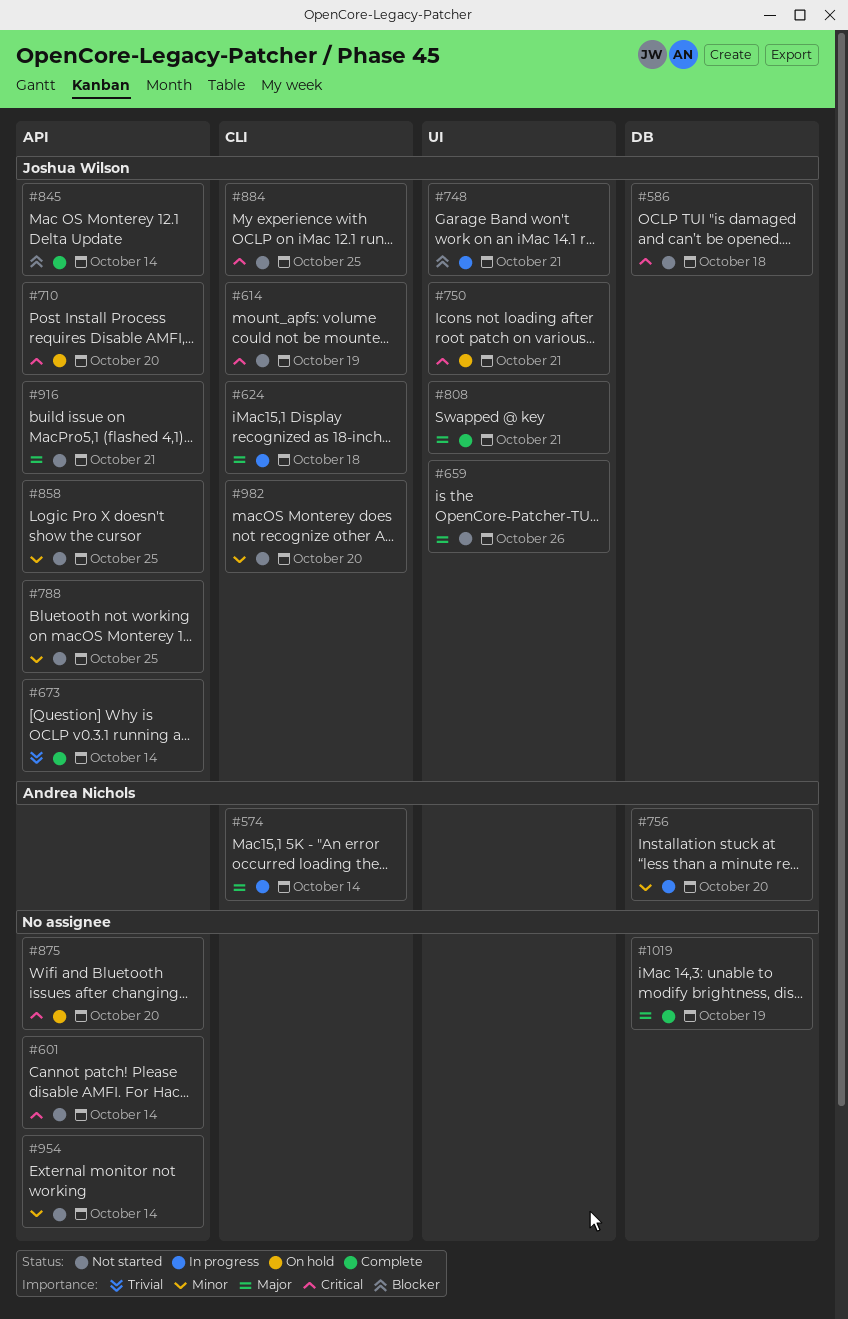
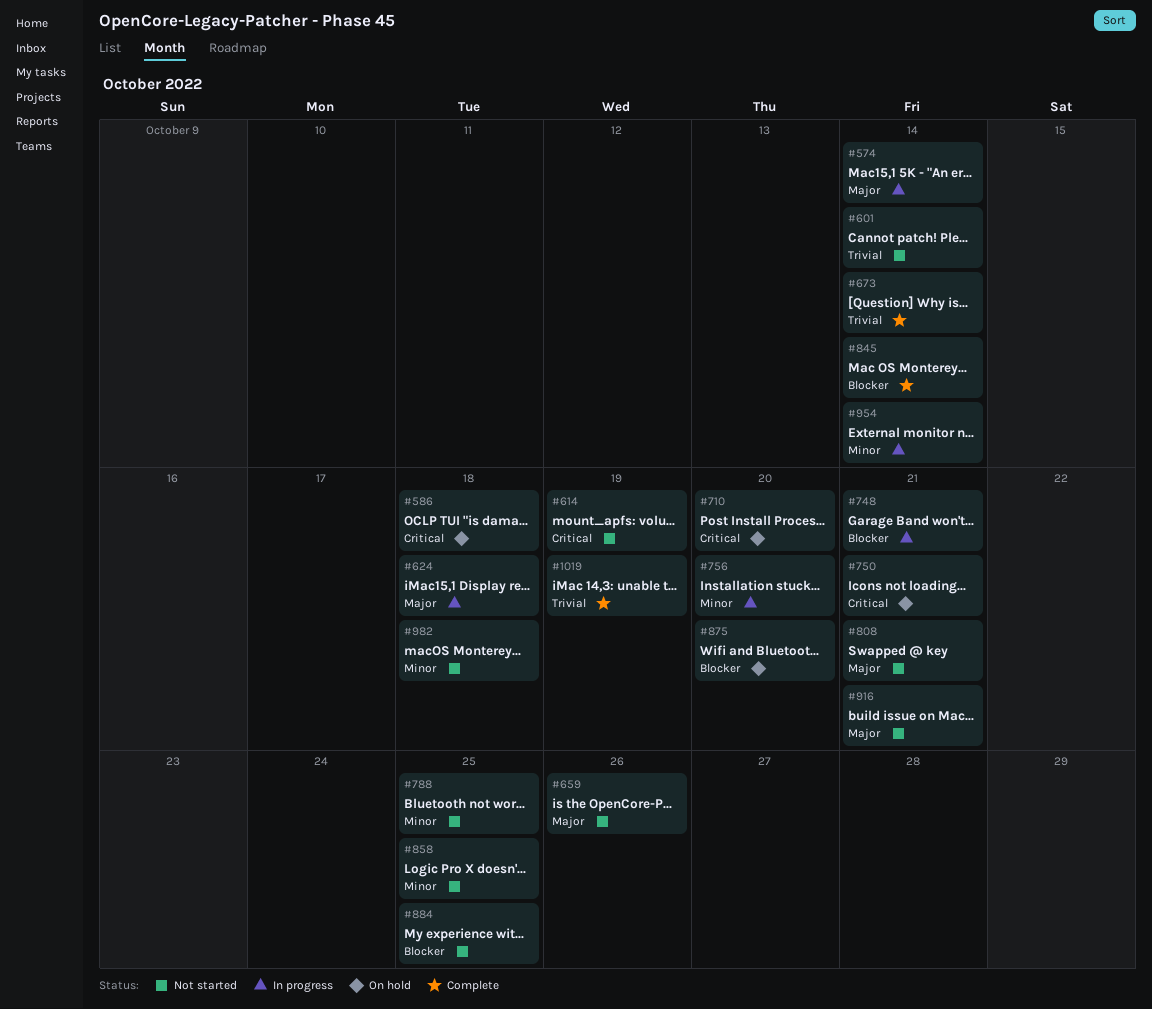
#586, status: Not started -> On hold
#601, priority: Critical -> Trivial
#808, status: Complete -> Not started
#875, priority: Critical -> Blocker
#884, priority: Critical -> Blocker
#954, status: Not started -> In progress
#982, due: Oct 20 -> Oct 18
#1019, priority: Major -> Trivial

